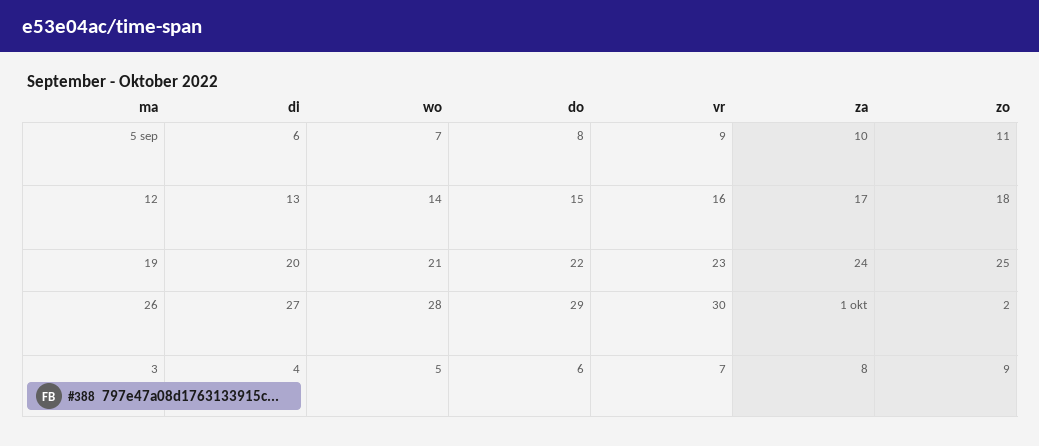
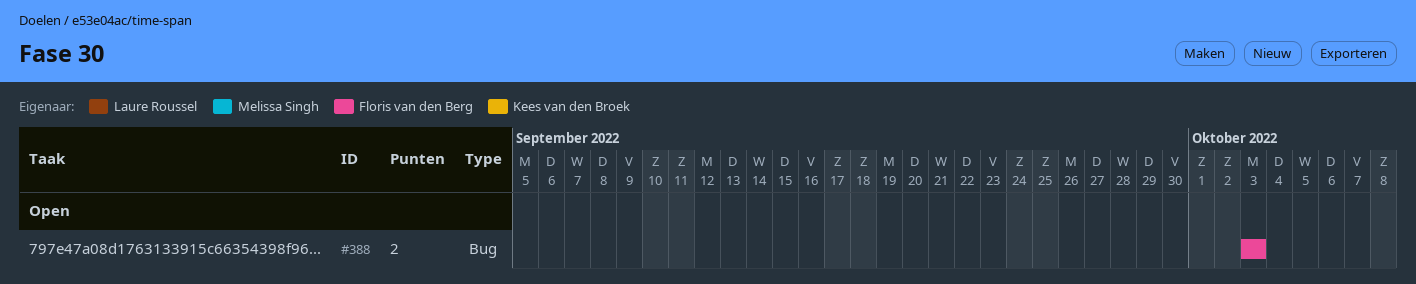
#388, due: Oct 4 -> Oct 3

